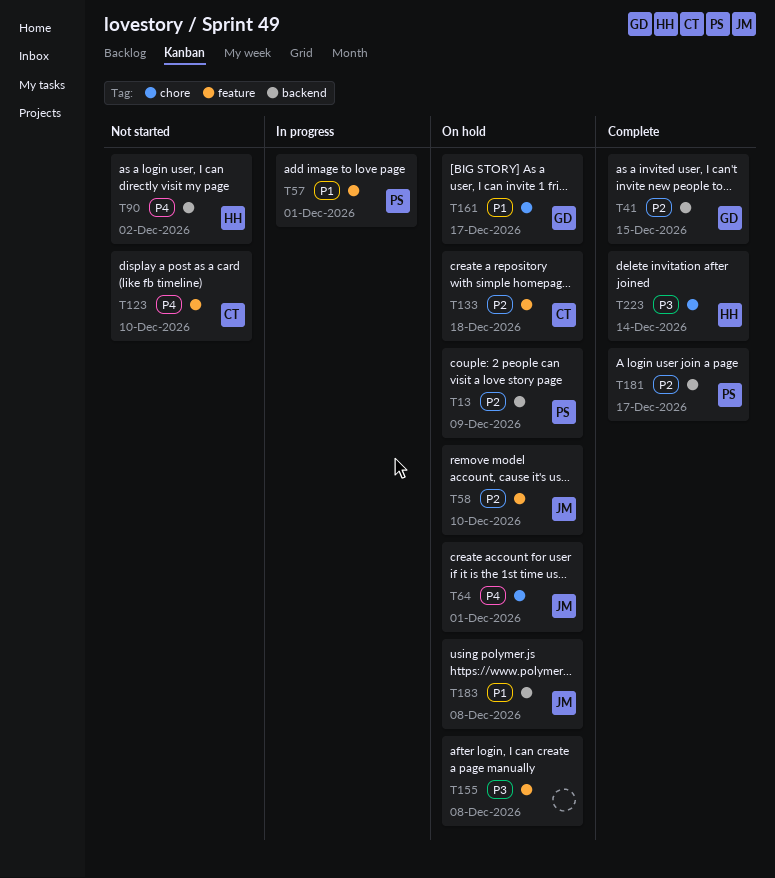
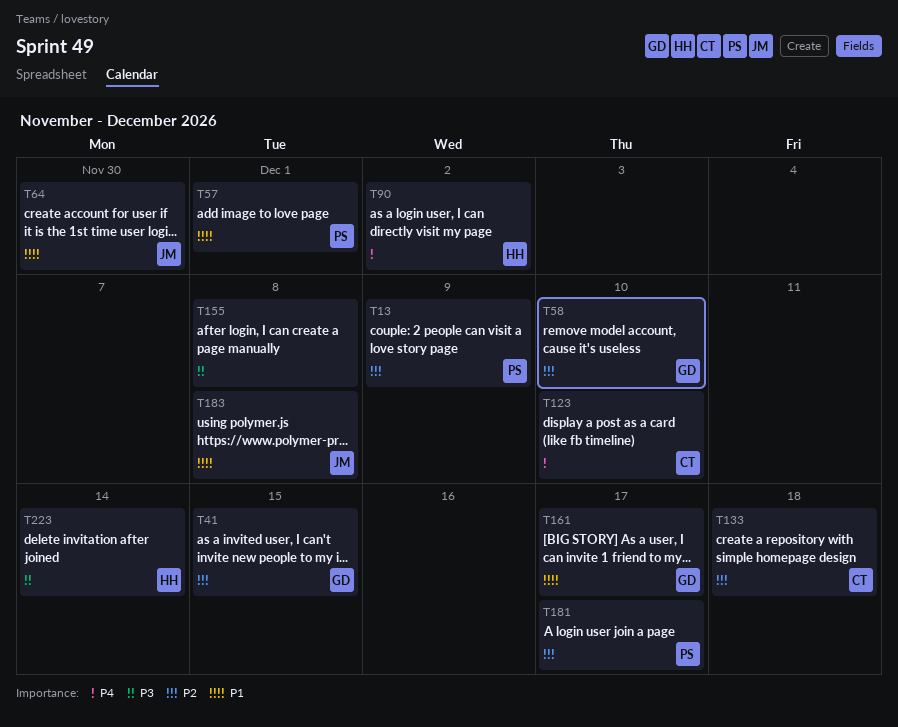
T58, owner: JM -> GD
T64, priority: P4 -> P1
T64, due: Dec 1 -> Nov 30

